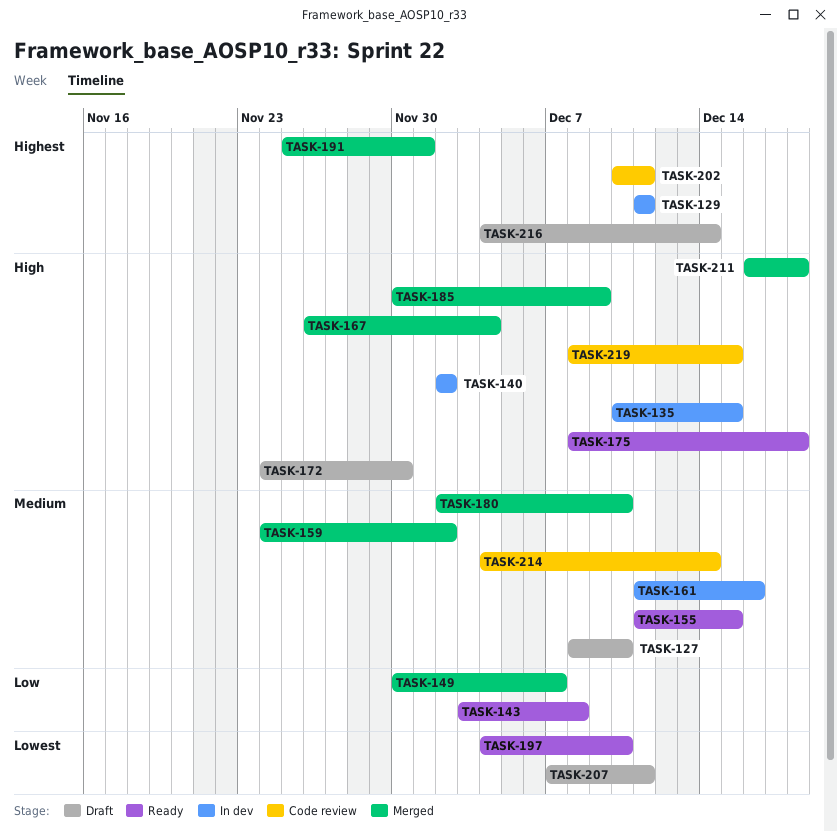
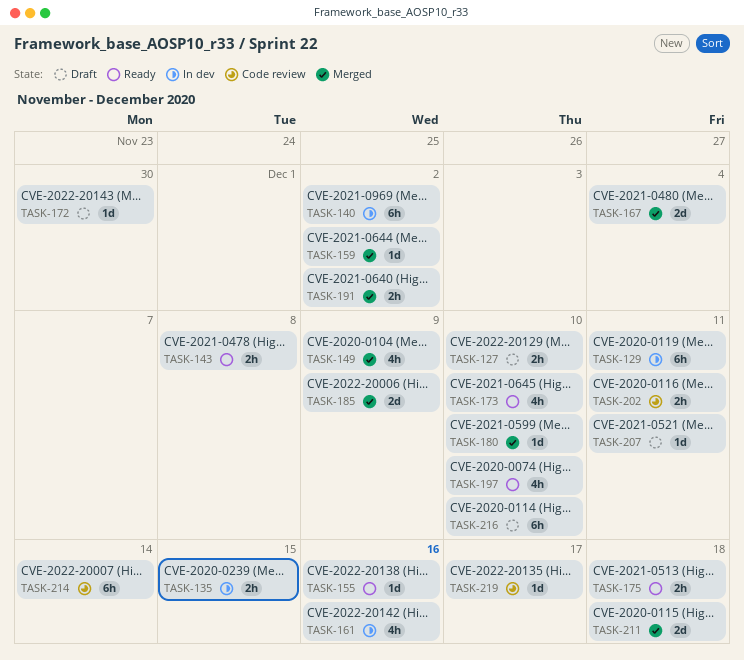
TASK-149, due: Dec 7 -> Dec 9
TASK-155, due: Dec 15 -> Dec 16
TASK-173: none -> present
TASK-191, due: Dec 1 -> Dec 2
TASK-216, due: Dec 14 -> Dec 10
TASK-219, due: Dec 15 -> Dec 17

